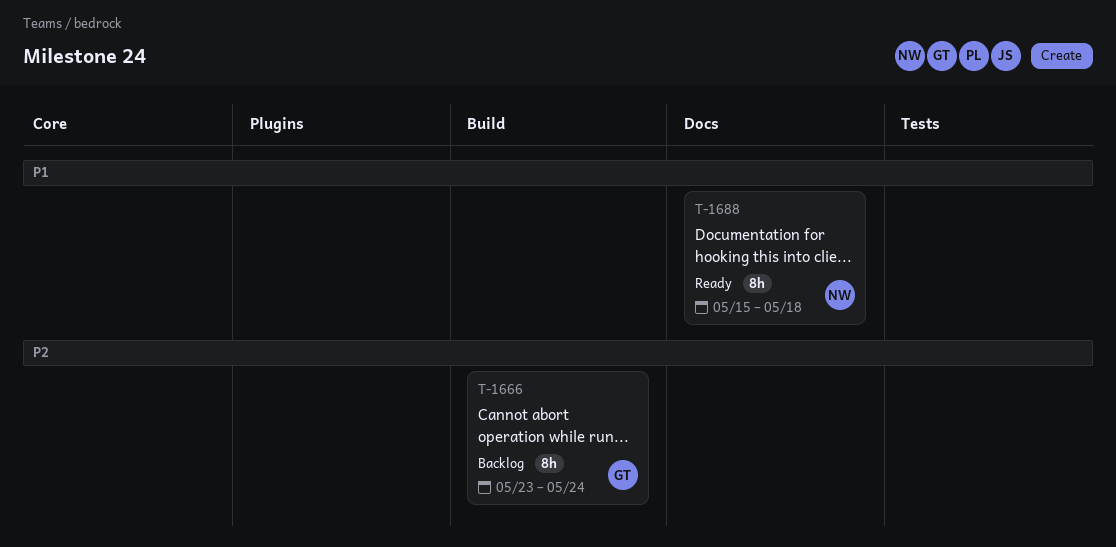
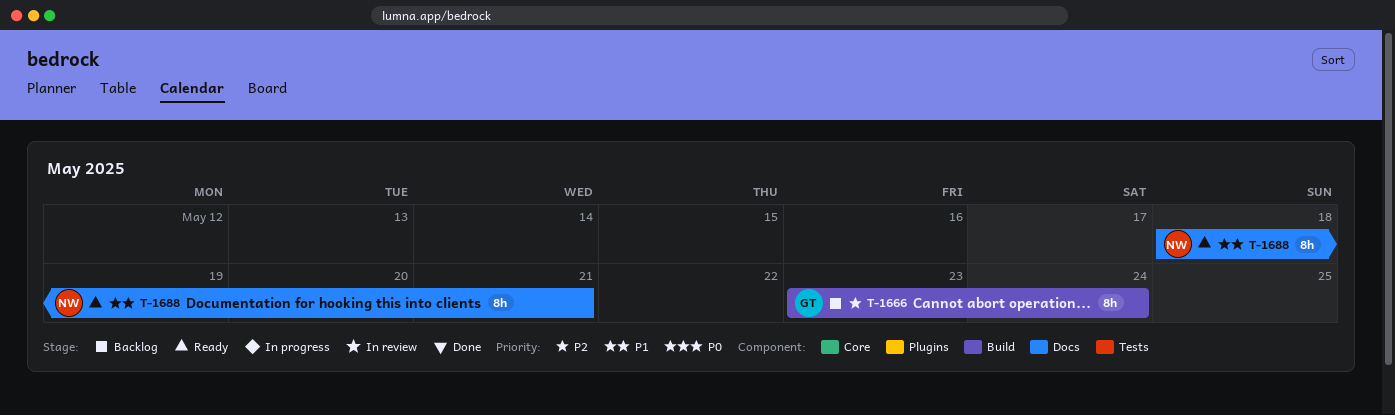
T-1688, start: May 15 -> May 18
T-1688, due: May 18 -> May 21

